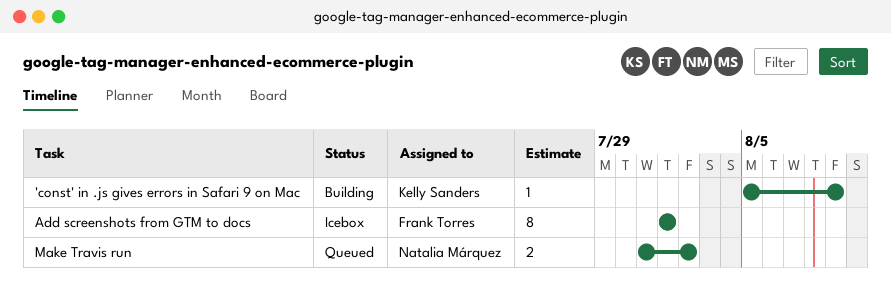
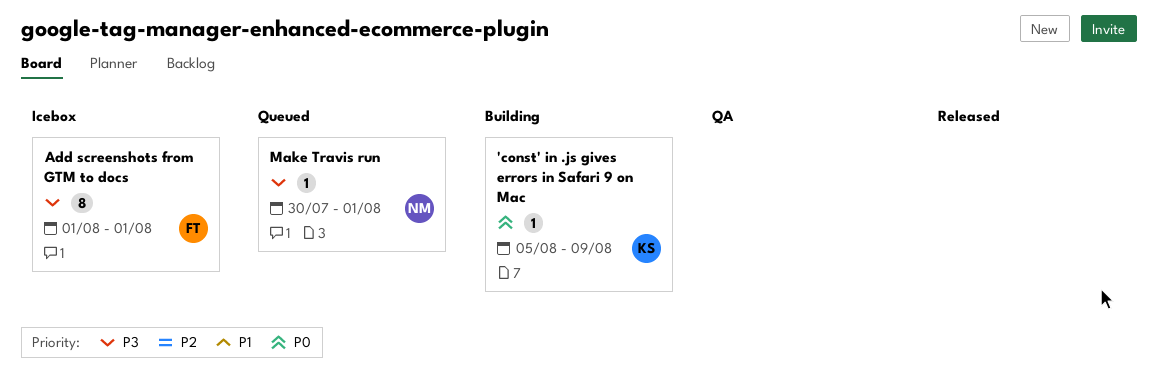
Make Travis run, estimate: 2 -> 1
Make Travis run, start: Jul 31 -> Jul 30
Make Travis run, due: Aug 2 -> Aug 1

